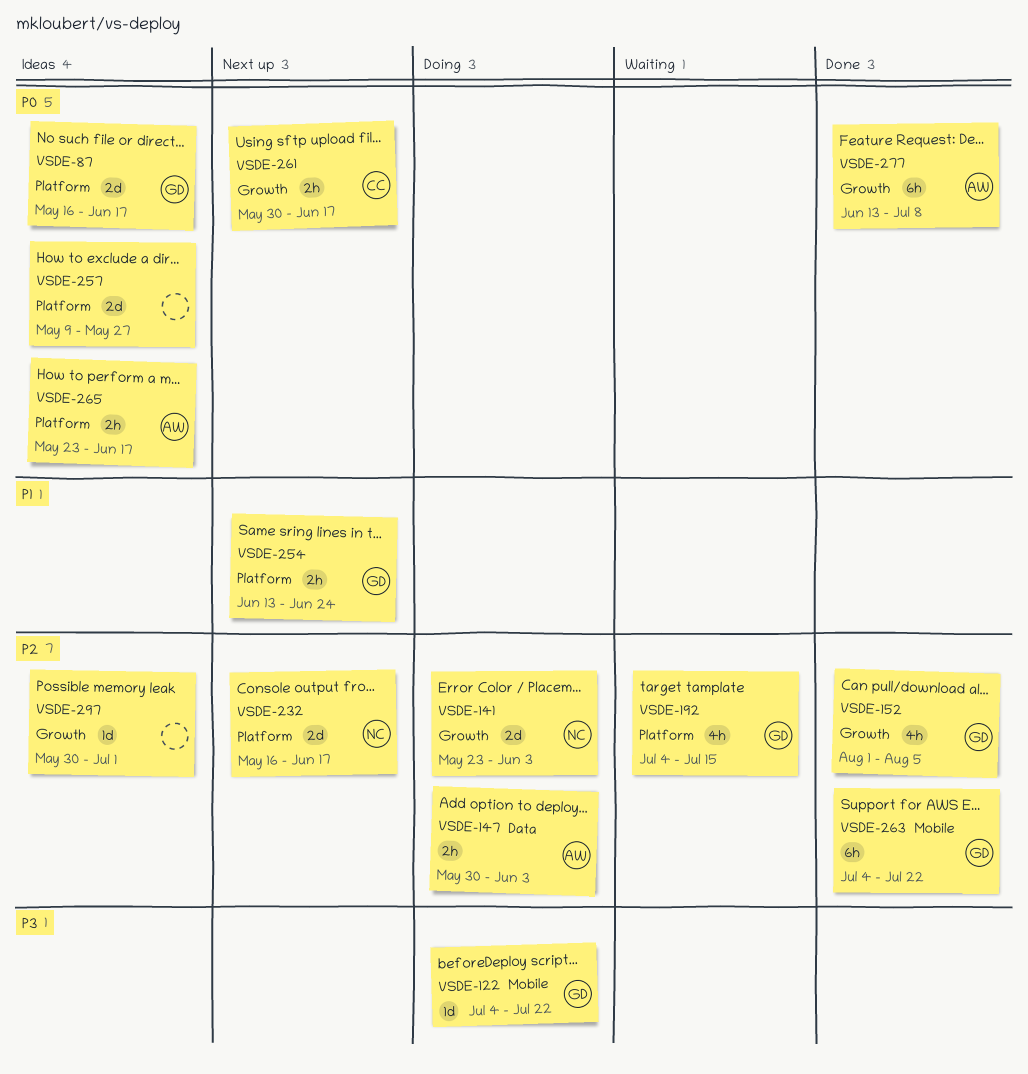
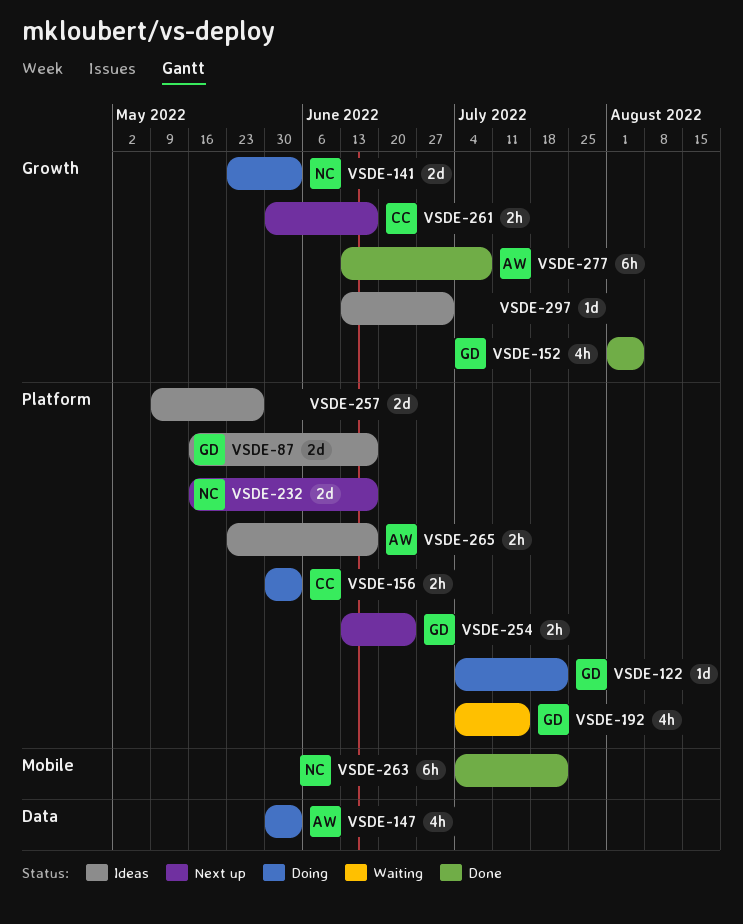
VSDE-122, label: Mobile -> Platform
VSDE-147, estimate: 2h -> 4h
VSDE-156: none -> present
VSDE-263, owner: GD -> NC
VSDE-297, start: May 30 -> Jun 13

